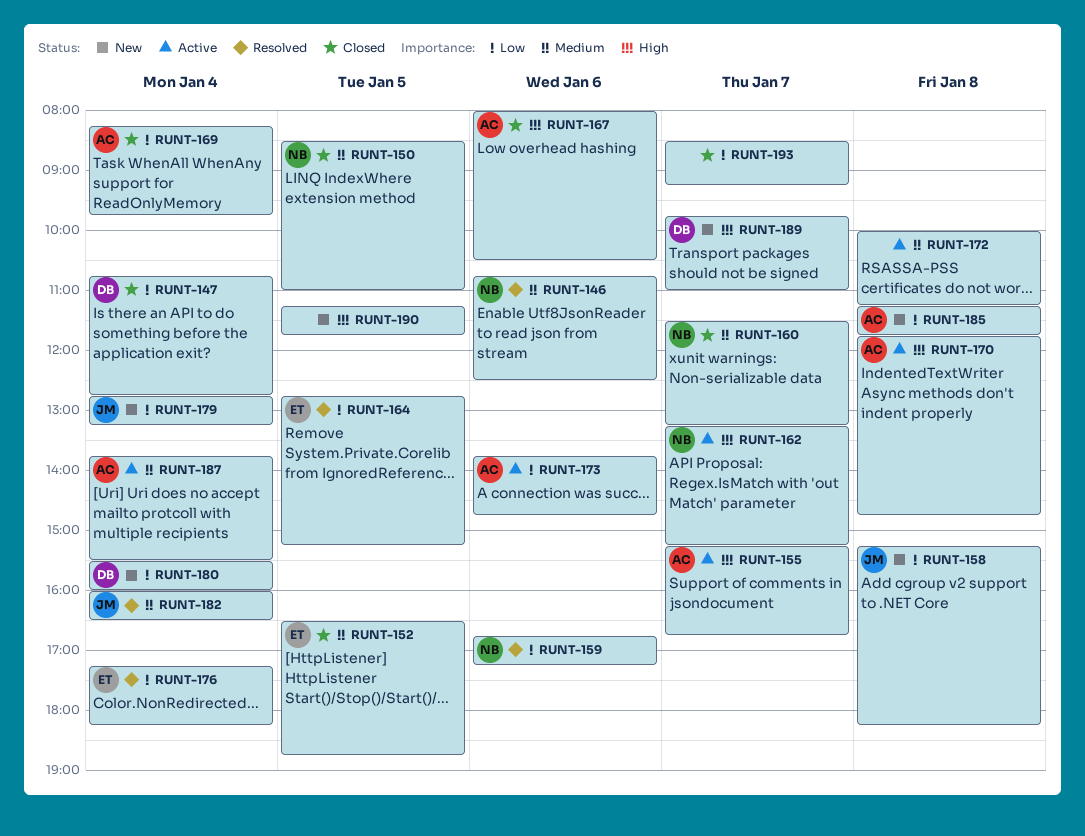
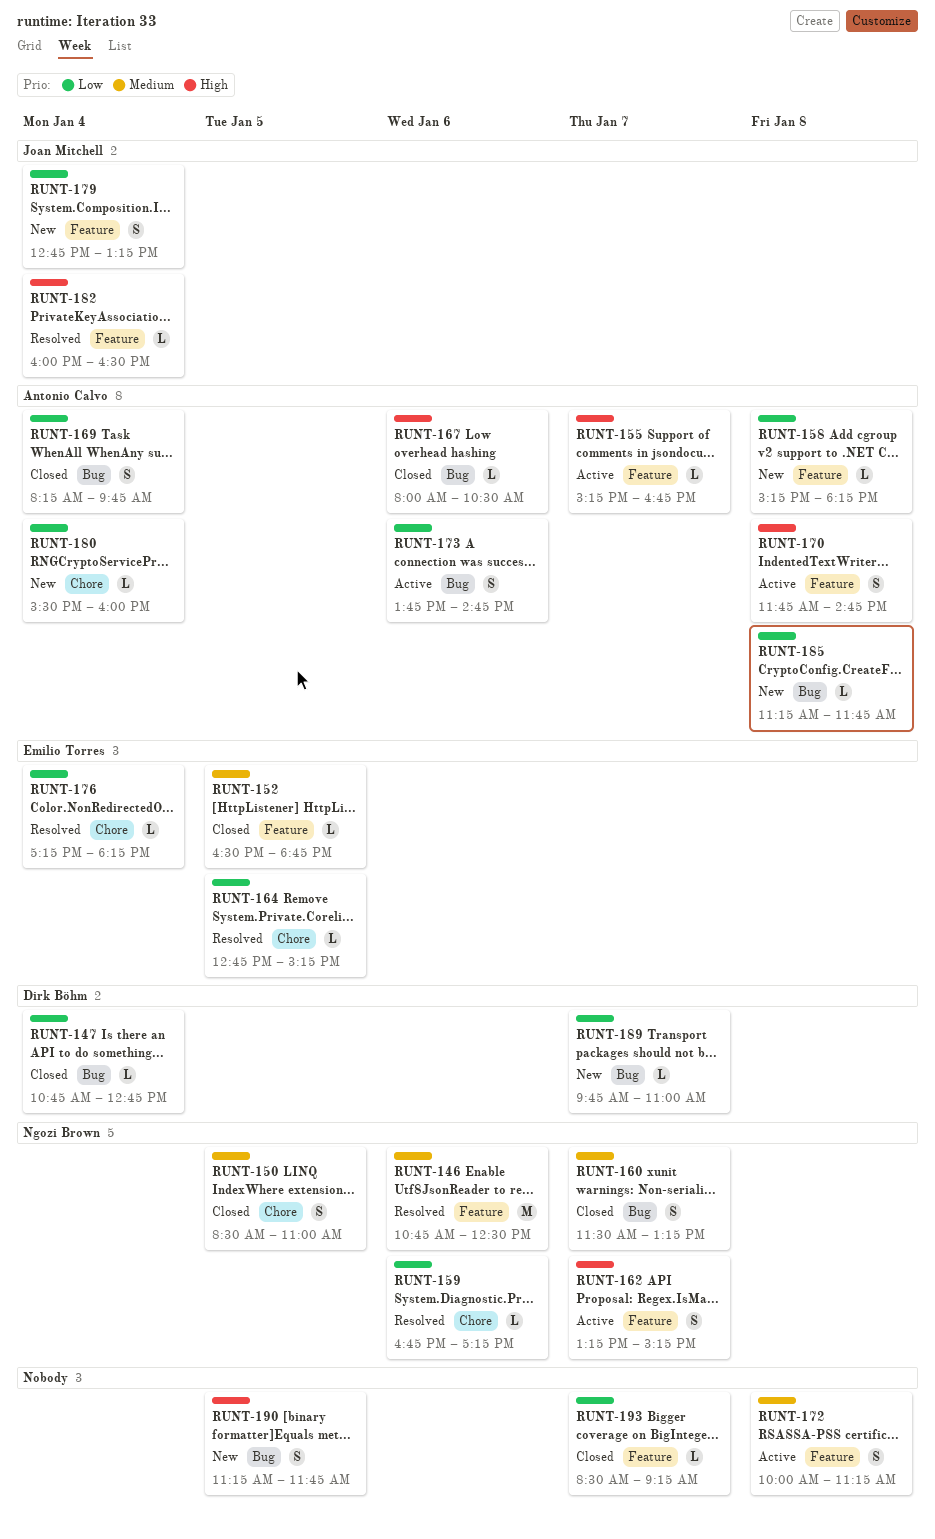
RUNT-158, owner: Joan Mitchell -> Antonio Calvo
RUNT-180, owner: Dirk Böhm -> Antonio Calvo
RUNT-182, priority: Medium -> High
RUNT-187: present -> none
RUNT-189, priority: High -> Low

